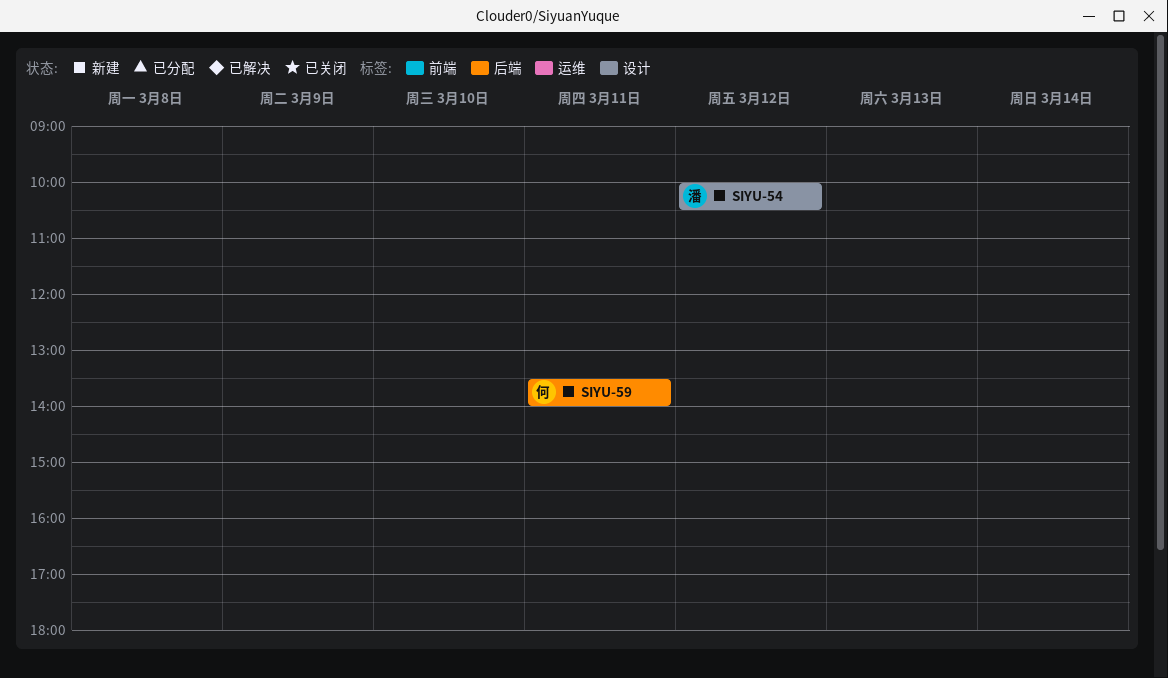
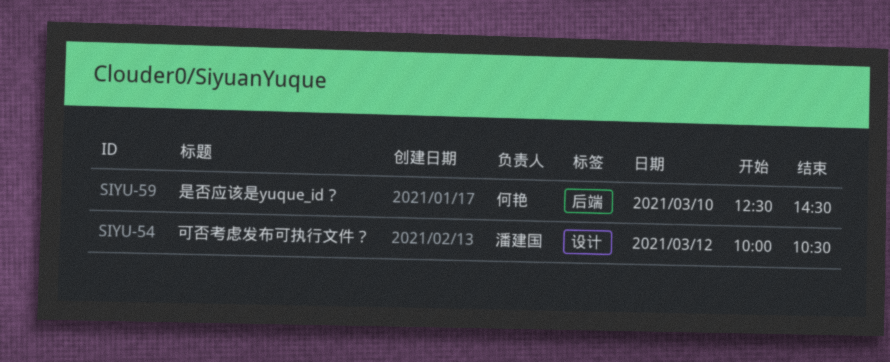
SIYU-59, day: Mar 11 -> Mar 10
SIYU-59, begins: 13:30 -> 12:30
SIYU-59, ends: 14:00 -> 14:30

